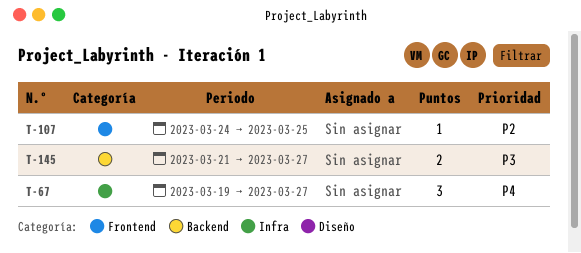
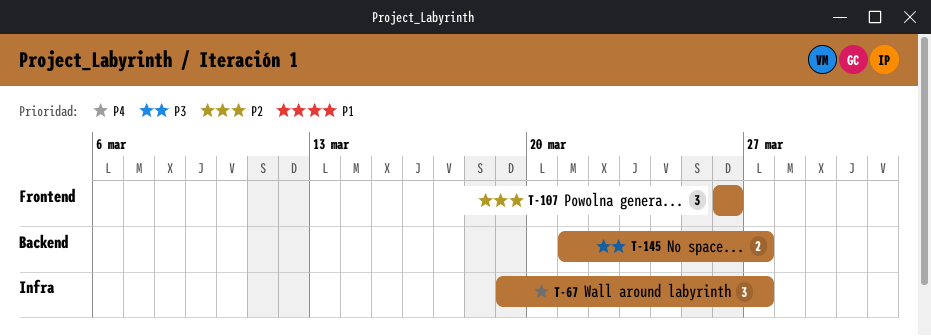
T-107, estimate: 1 -> 3
T-107, start: Mar 24 -> Mar 26
T-107, due: Mar 25 -> Mar 26

